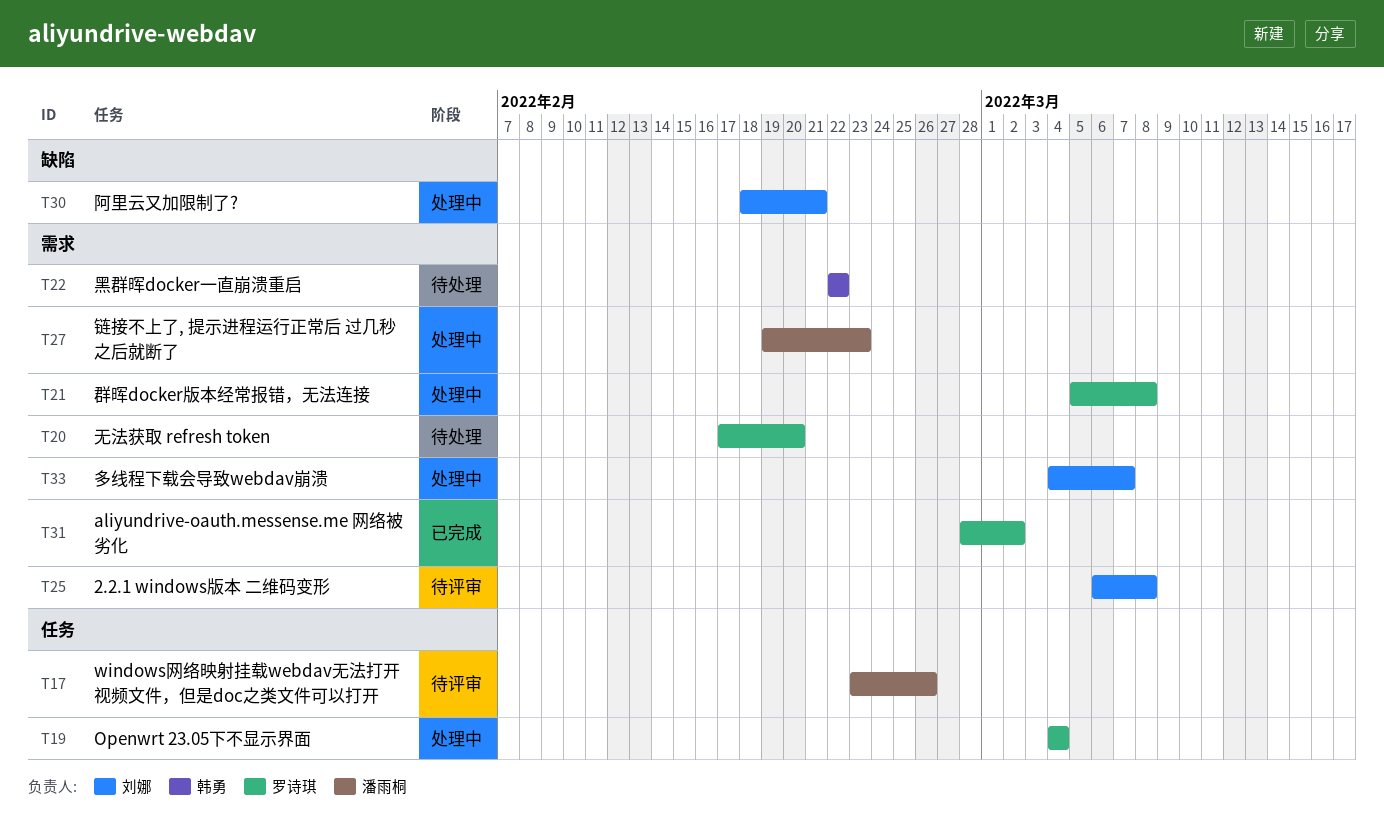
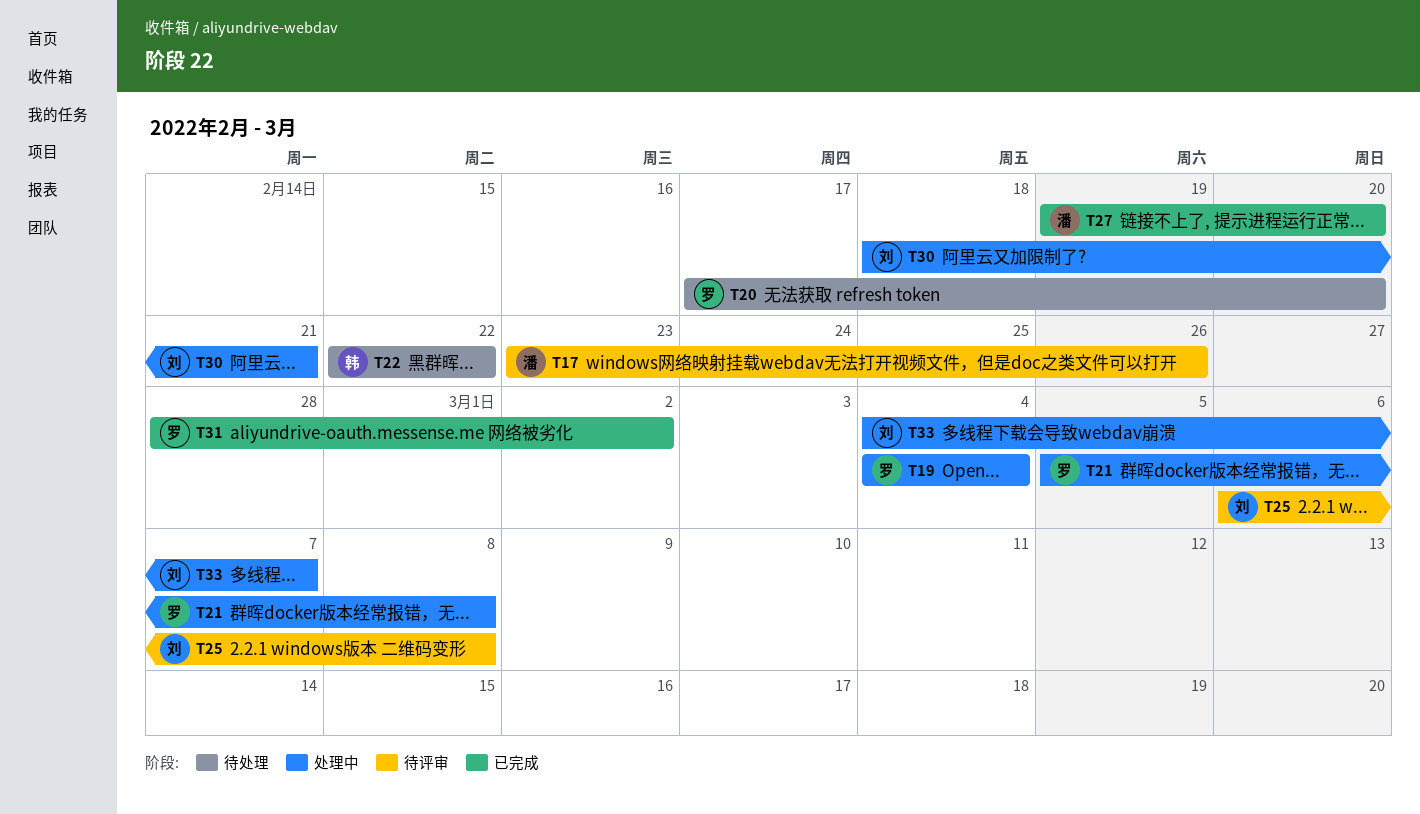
T27, status: 处理中 -> 已完成
T27, due: Feb 23 -> Feb 20

